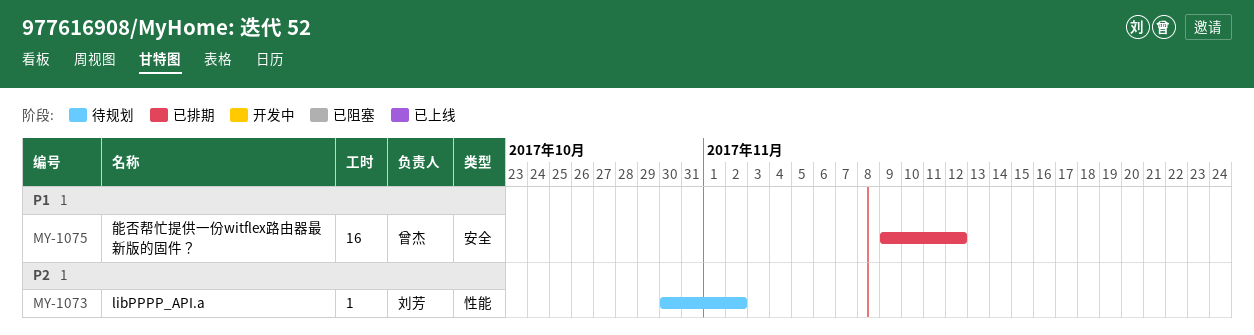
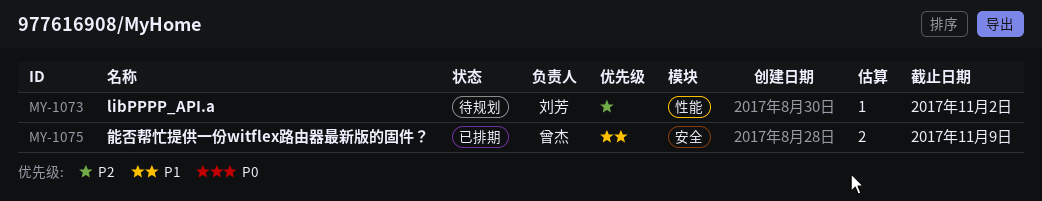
MY-1075, estimate: 16 -> 2
MY-1075, due: Nov 12 -> Nov 9

